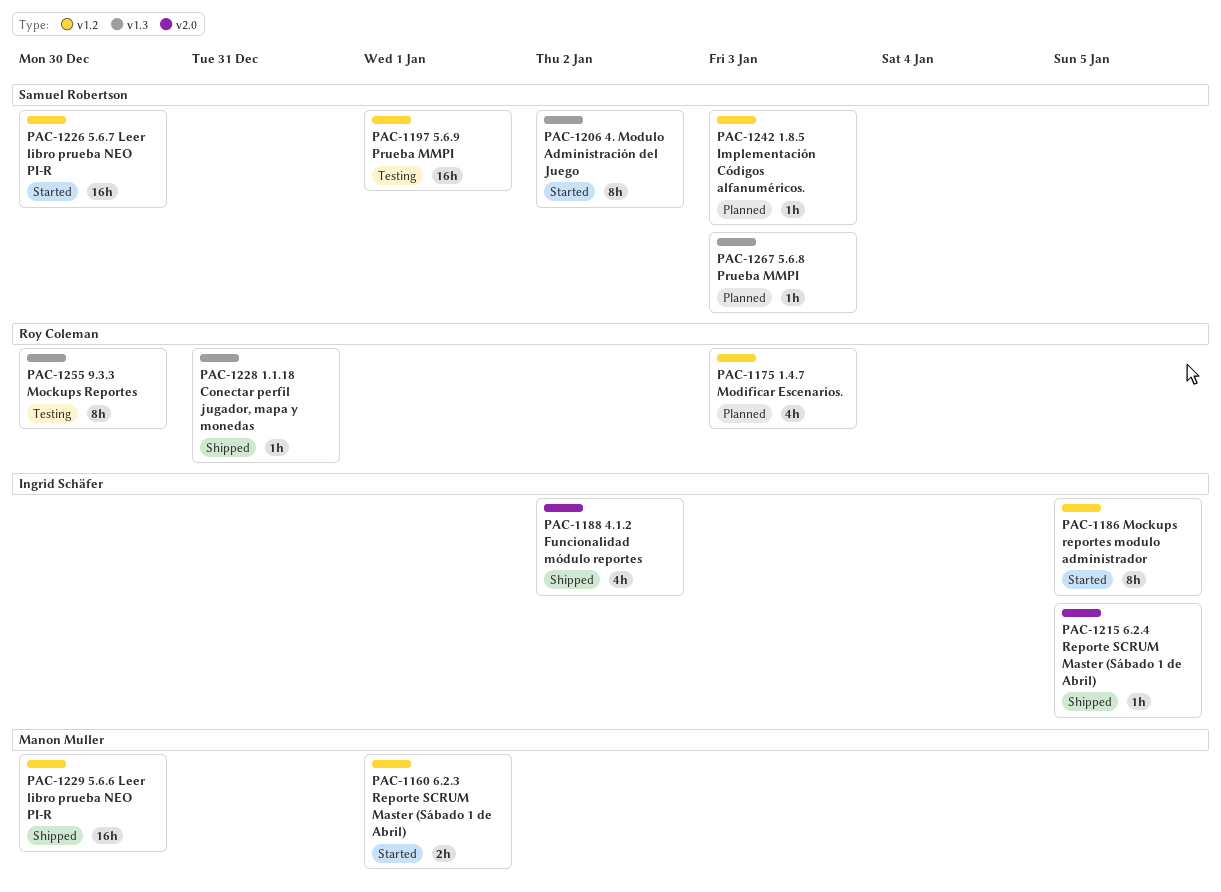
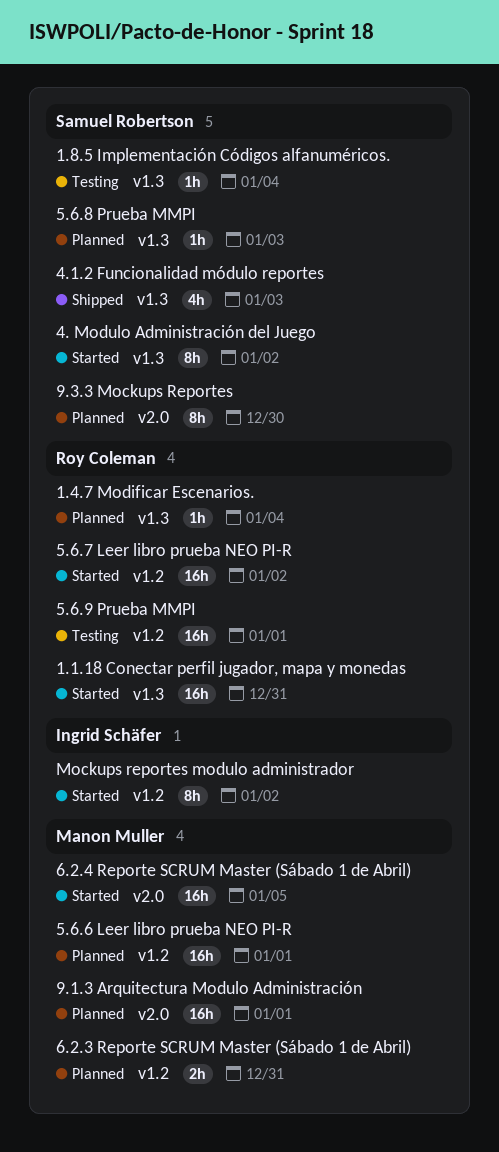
1.1.18 Conectar perfil jugador, mapa y monedas, status: Shipped -> Started
1.1.18 Conectar perfil jugador, mapa y monedas, estimate: 1h -> 16h
1.4.7 Modificar Escenarios., label: v1.2 -> v1.3
1.4.7 Modificar Escenarios., estimate: 4h -> 1h
1.4.7 Modificar Escenarios., due: Jan 3 -> Jan 4
1.8.5 Implementación Códigos alfanuméricos., status: Planned -> Testing
1.8.5 Implementación Códigos alfanuméricos., label: v1.2 -> v1.3
1.8.5 Implementación Códigos alfanuméricos., due: Jan 3 -> Jan 4
4.1.2 Funcionalidad módulo reportes, owner: Ingrid Schäfer -> Samuel Robertson
4.1.2 Funcionalidad módulo reportes, label: v2.0 -> v1.3
4.1.2 Funcionalidad módulo reportes, due: Jan 2 -> Jan 3
5.6.6 Leer libro prueba NEO PI-R, status: Shipped -> Planned
5.6.6 Leer libro prueba NEO PI-R, due: Dec 30 -> Jan 1
5.6.7 Leer libro prueba NEO PI-R, owner: Samuel Robertson -> Roy Coleman
5.6.7 Leer libro prueba NEO PI-R, due: Dec 30 -> Jan 2
5.6.9 Prueba MMPI, owner: Samuel Robertson -> Roy Coleman
6.2.3 Reporte SCRUM Master (Sábado 1 de Abril), status: Started -> Planned
6.2.3 Reporte SCRUM Master (Sábado 1 de Abril), due: Jan 1 -> Dec 31
6.2.4 Reporte SCRUM Master (Sábado 1 de Abril), status: Shipped -> Started
6.2.4 Reporte SCRUM Master (Sábado 1 de Abril), owner: Ingrid Schäfer -> Manon Muller
6.2.4 Reporte SCRUM Master (Sábado 1 de Abril), estimate: 1h -> 16h
9.1.3 Arquitectura Modulo Administración: none -> present
9.3.3 Mockups Reportes, status: Testing -> Planned
9.3.3 Mockups Reportes, owner: Roy Coleman -> Samuel Robertson
9.3.3 Mockups Reportes, label: v1.3 -> v2.0
Mockups reportes modulo administrador, due: Jan 5 -> Jan 2

